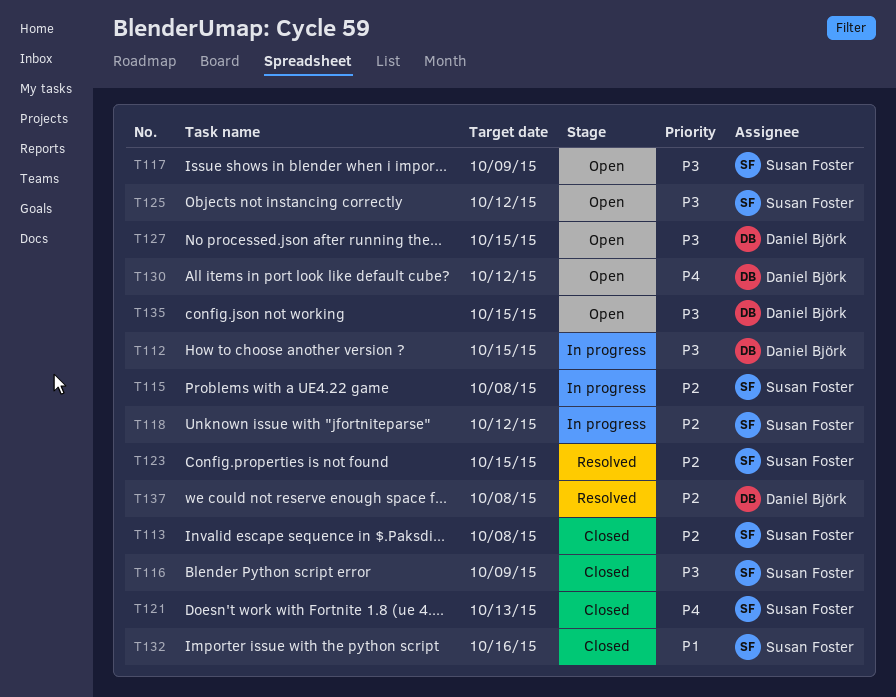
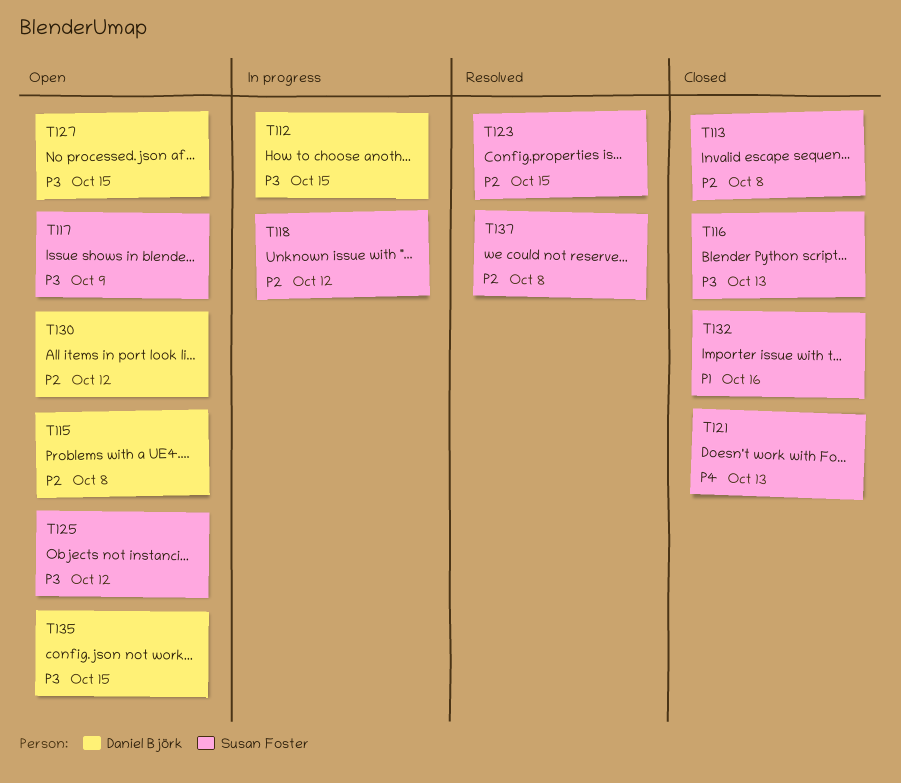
T115, status: In progress -> Open
T115, owner: Susan Foster -> Daniel Björk
T116, due: Oct 9 -> Oct 13
T130, priority: P4 -> P2
T137, owner: Daniel Björk -> Susan Foster

